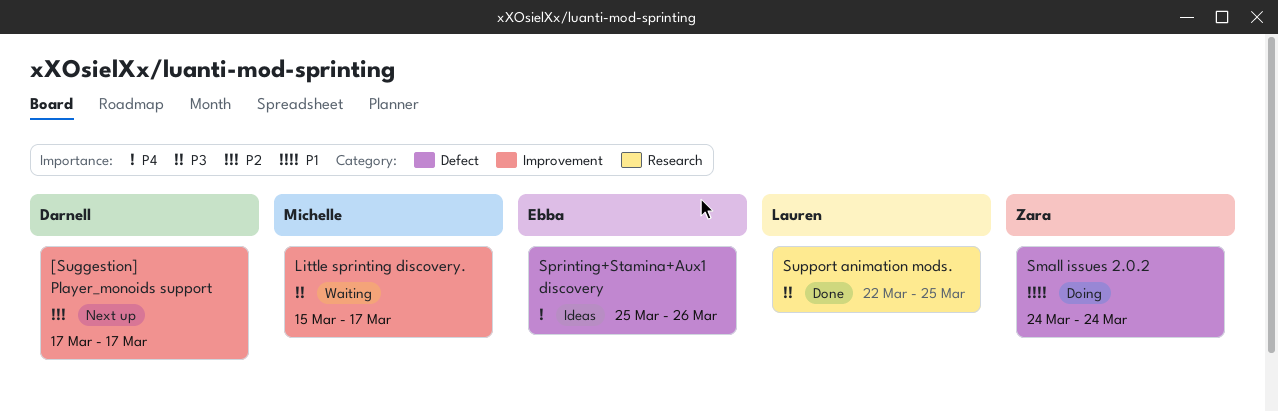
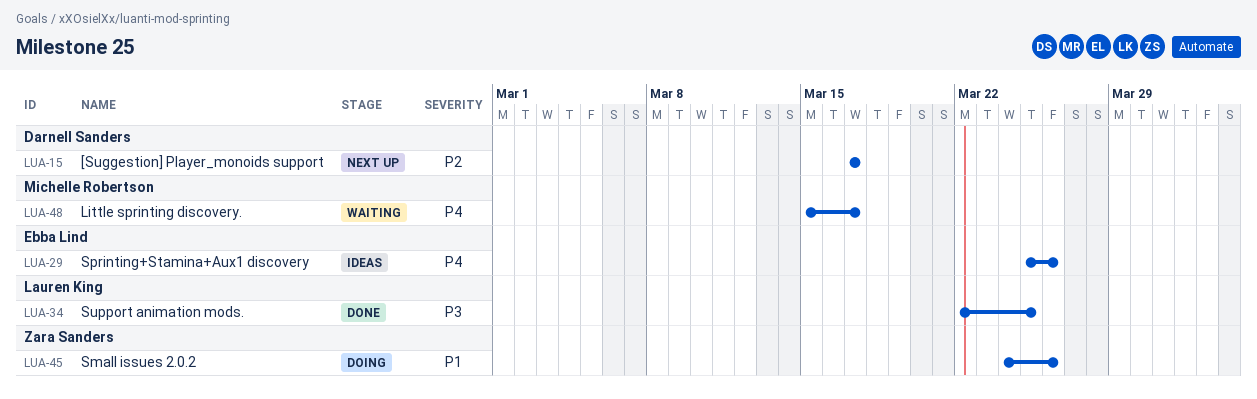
Little sprinting discovery., priority: P3 -> P4
Small issues 2.0.2, due: Mar 24 -> Mar 26

